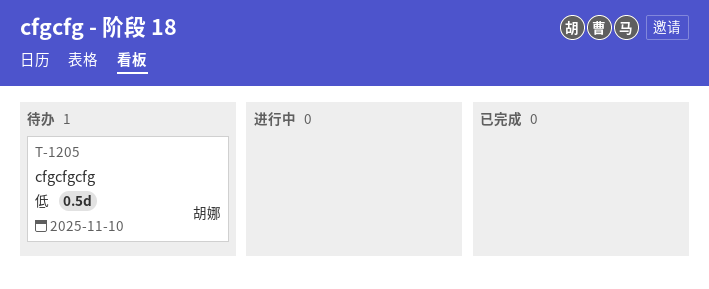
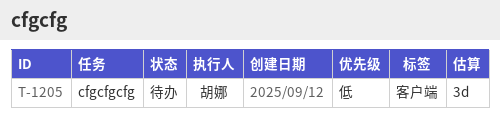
T-1205, estimate: 0.5d -> 3d

